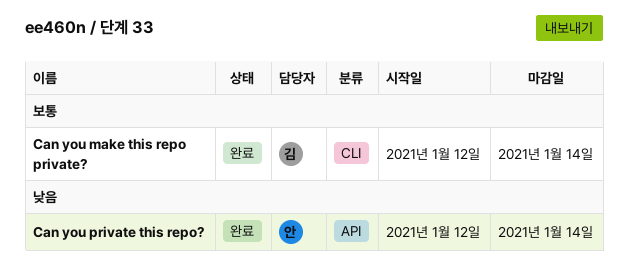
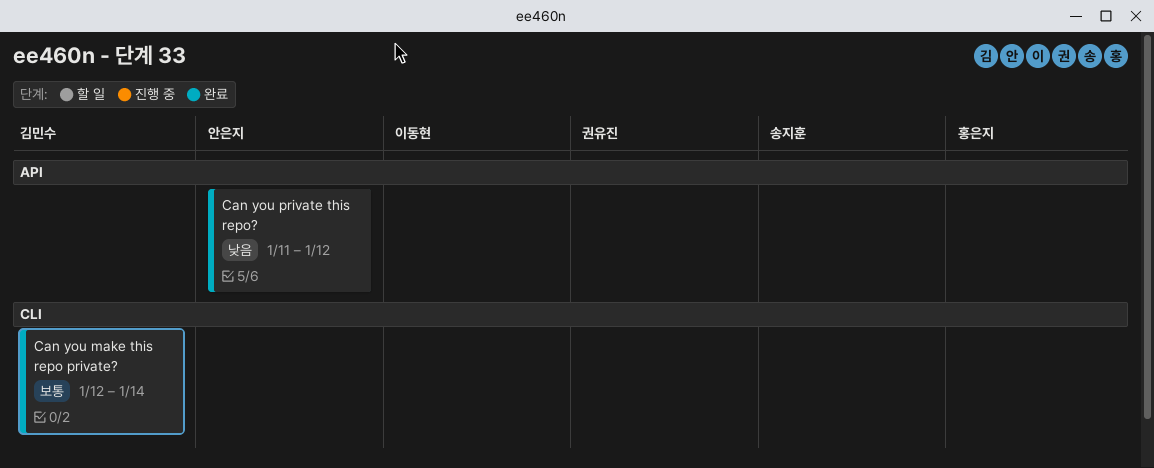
Can you private this repo?, start: Jan 12 -> Jan 11
Can you private this repo?, due: Jan 14 -> Jan 12

